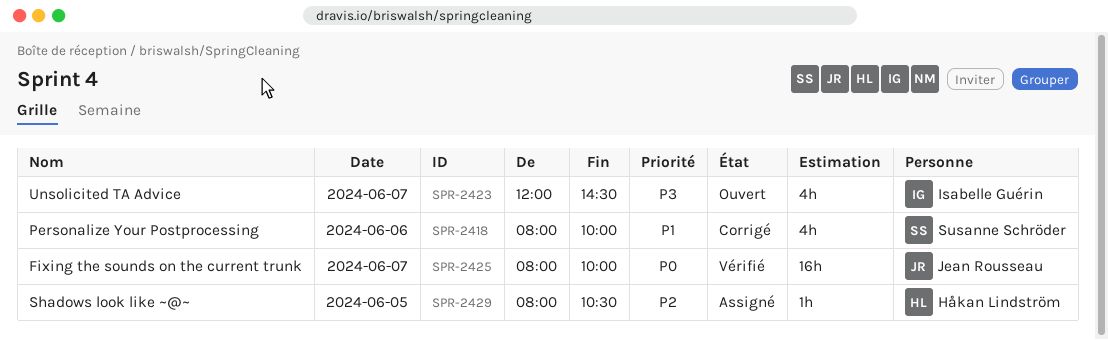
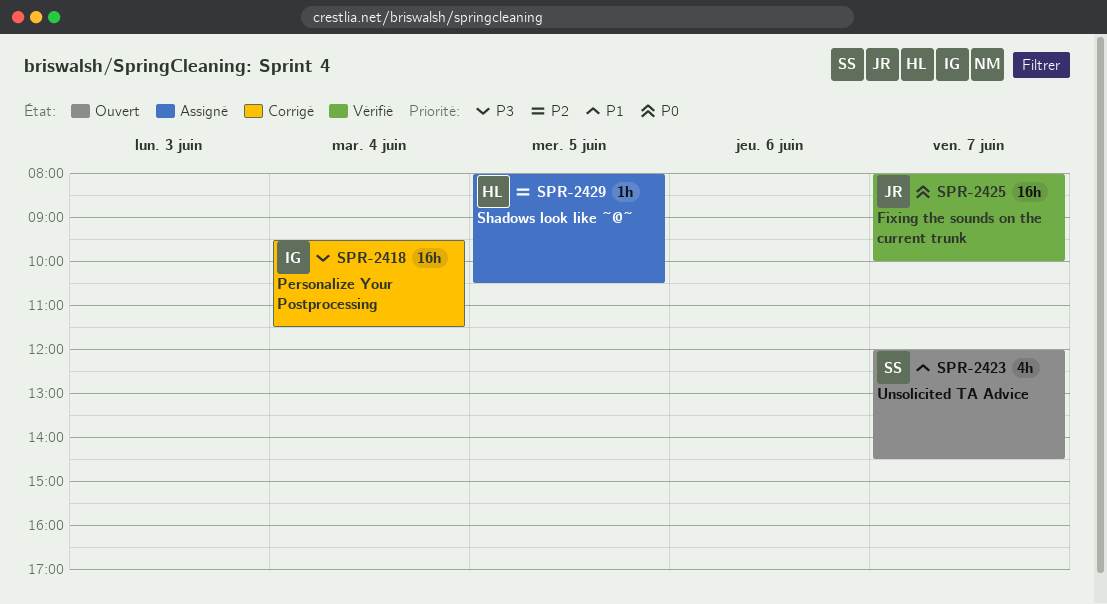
SPR-2418, owner: Susanne Schröder -> Isabelle Guérin
SPR-2418, priority: P1 -> P3
SPR-2418, estimate: 4h -> 16h
SPR-2418, day: Jun 6 -> Jun 4
SPR-2418, begins: 08:00 -> 09:30
SPR-2418, ends: 10:00 -> 11:30
SPR-2423, owner: Isabelle Guérin -> Susanne Schröder
SPR-2423, priority: P3 -> P1

